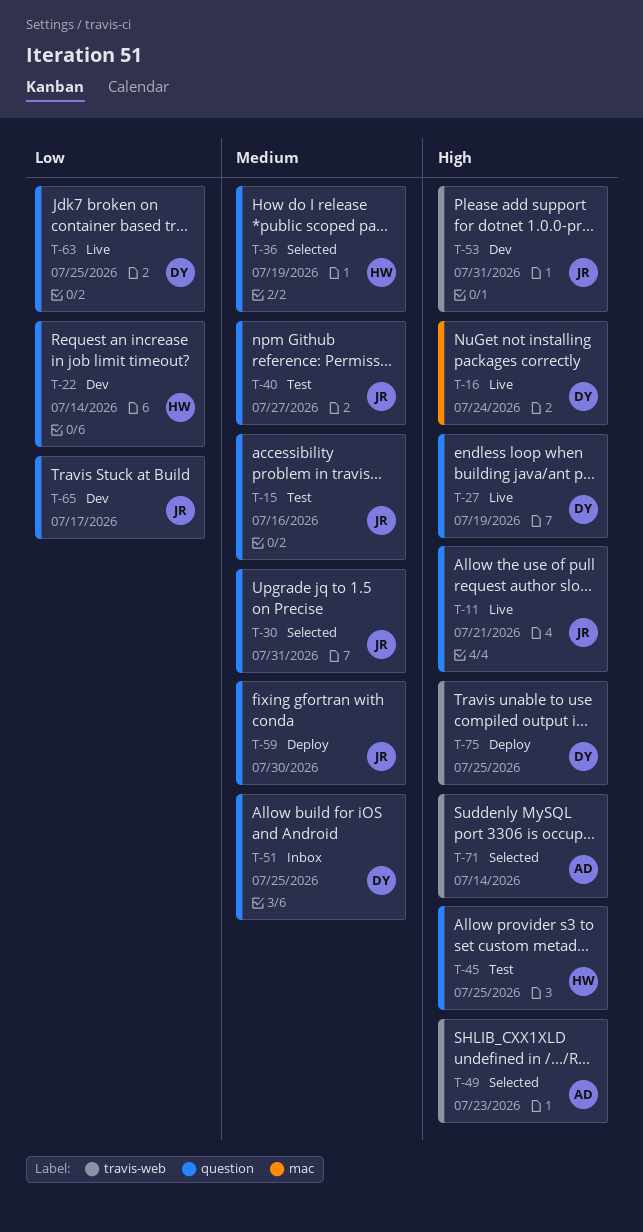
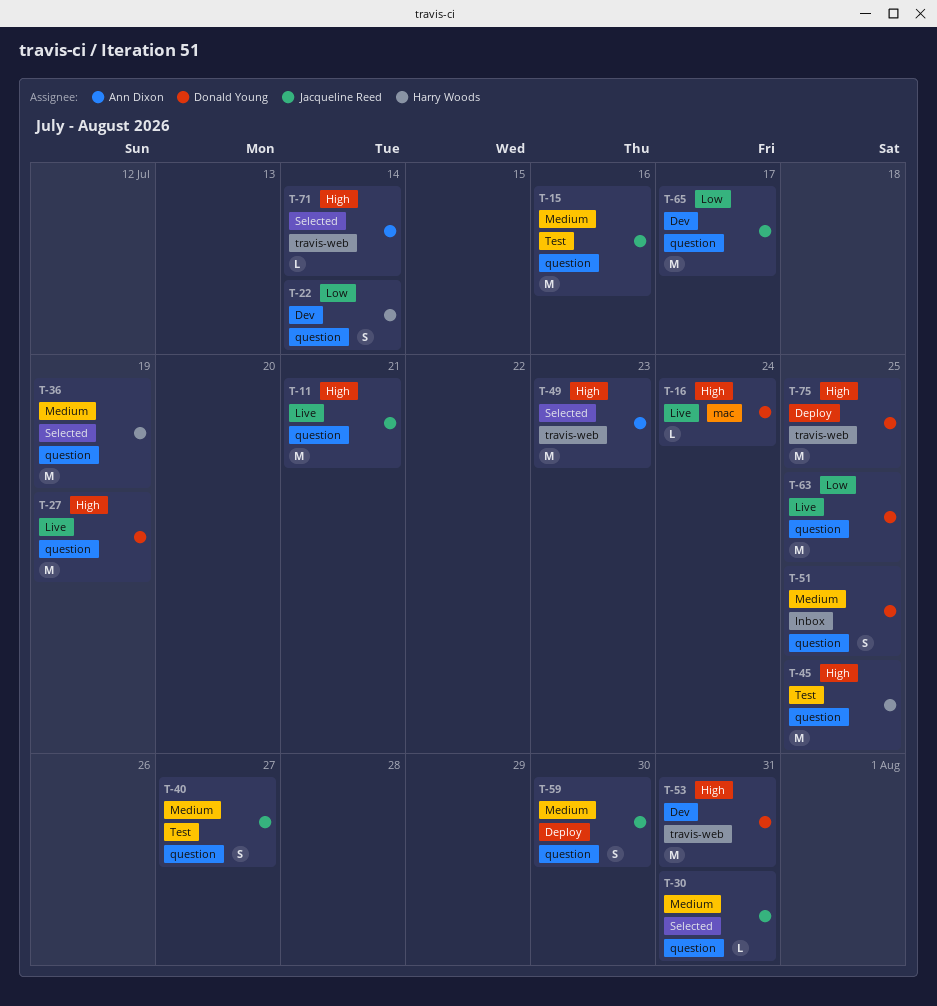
T-53, owner: Jacqueline Reed -> Donald Young

